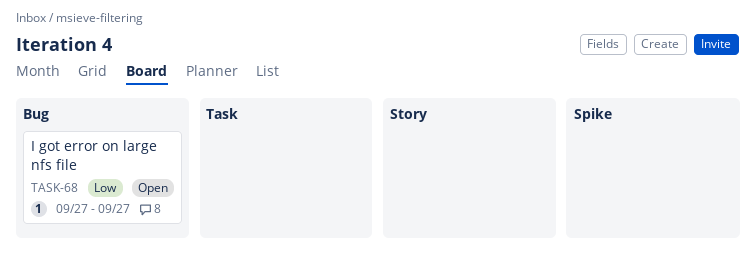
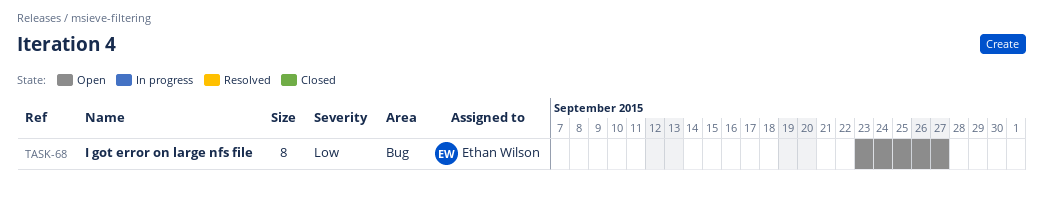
TASK-68, estimate: 1 -> 8
TASK-68, start: Sep 27 -> Sep 23

